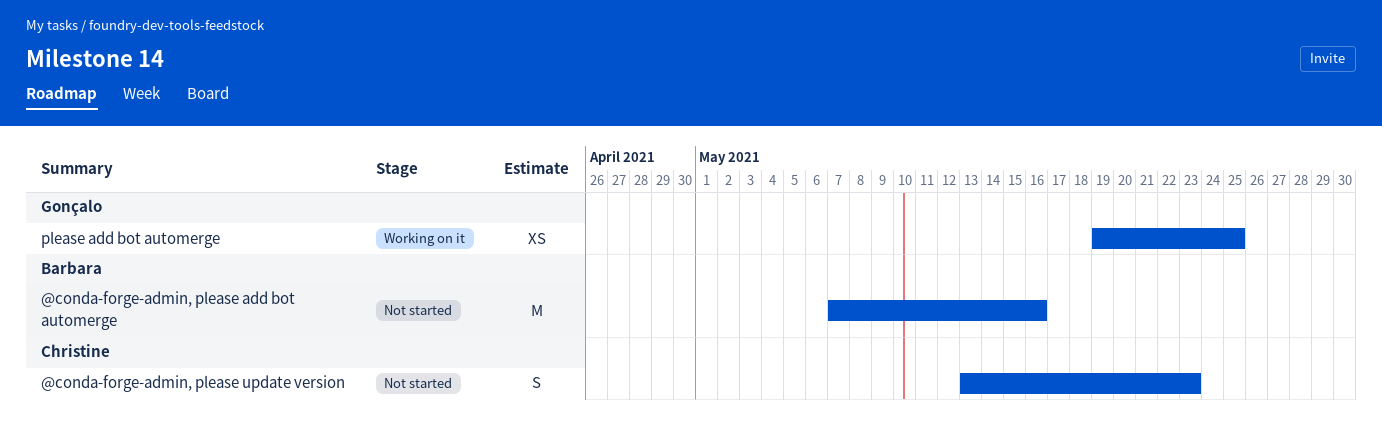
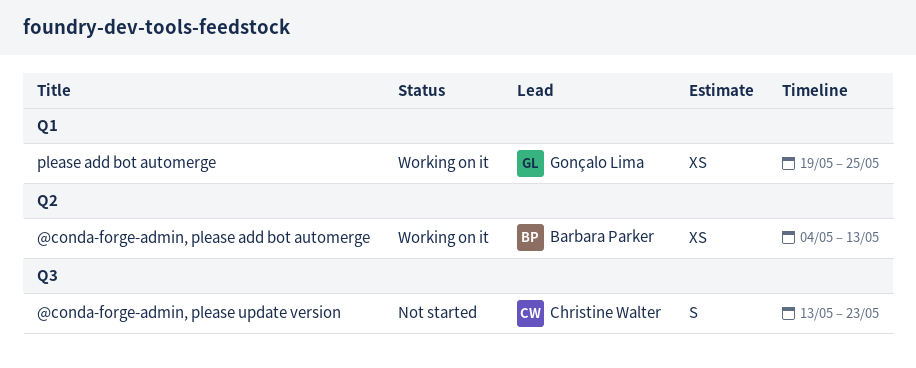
@conda-forge-admin, please add bot automerge, status: Not started -> Working on it
@conda-forge-admin, please add bot automerge, estimate: M -> XS
@conda-forge-admin, please add bot automerge, start: May 7 -> May 4
@conda-forge-admin, please add bot automerge, due: May 16 -> May 13

